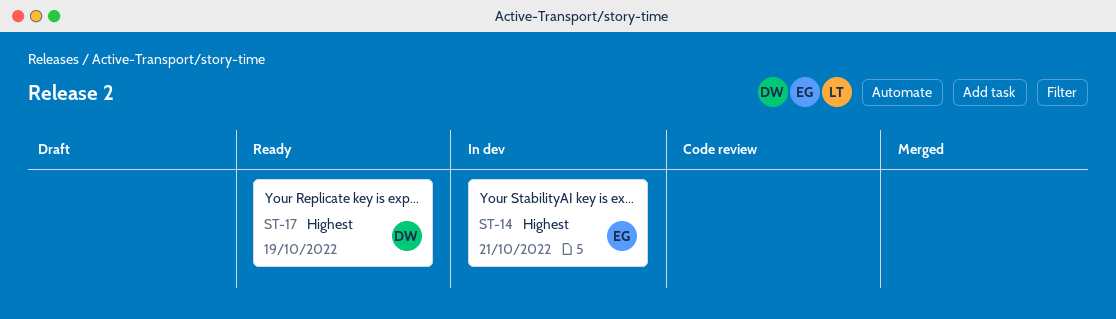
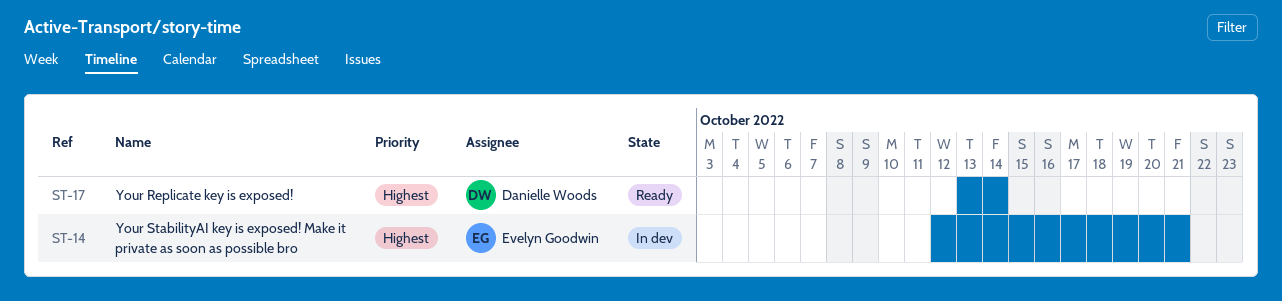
ST-17, due: Oct 19 -> Oct 14

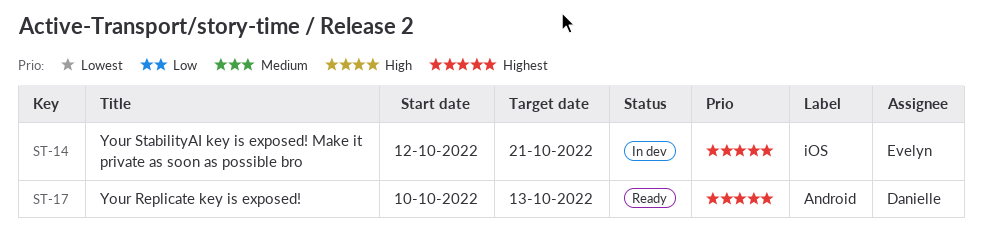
ST-17, start: Oct 13 -> Oct 10
ST-17, due: Oct 14 -> Oct 13

